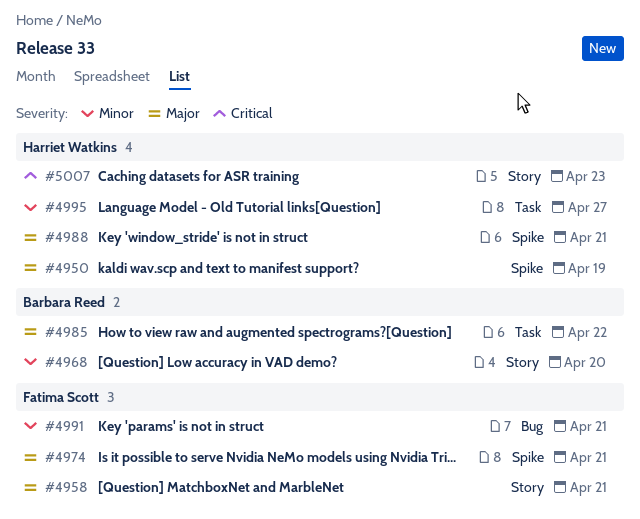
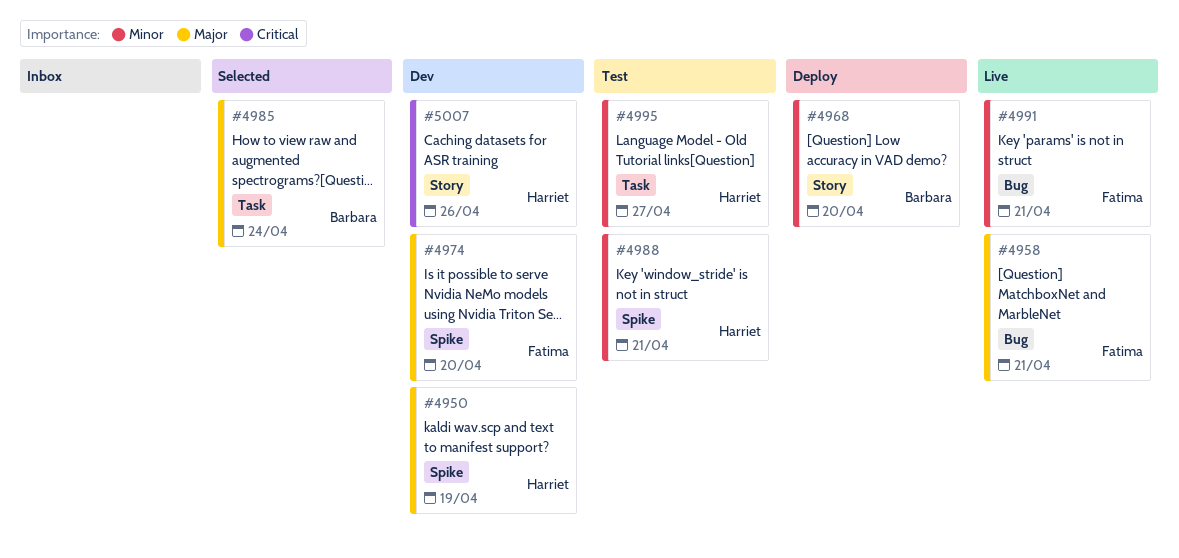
#4958, label: Story -> Bug
#4974, due: Apr 21 -> Apr 20
#4985, due: Apr 22 -> Apr 24
#4988, priority: Major -> Minor
#5007, due: Apr 23 -> Apr 26

